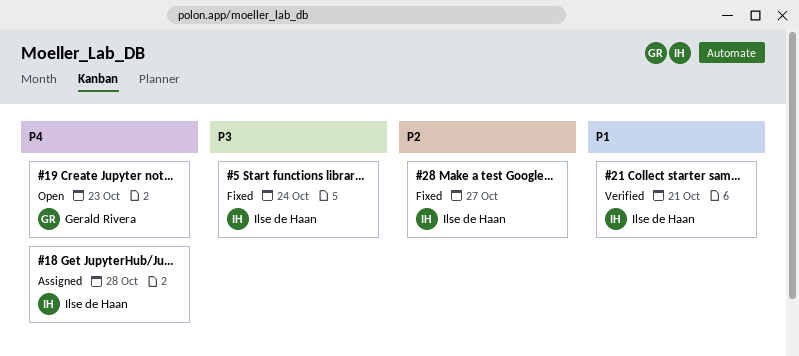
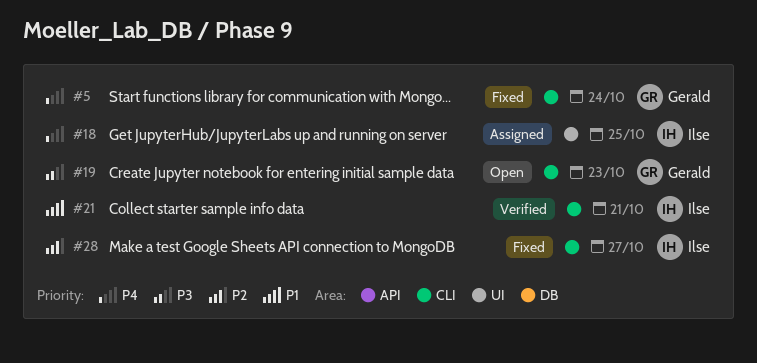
#5, owner: Ilse de Haan -> Gerald Rivera
#5, priority: P3 -> P4
#18, due: Oct 28 -> Oct 25
#19, priority: P4 -> P3

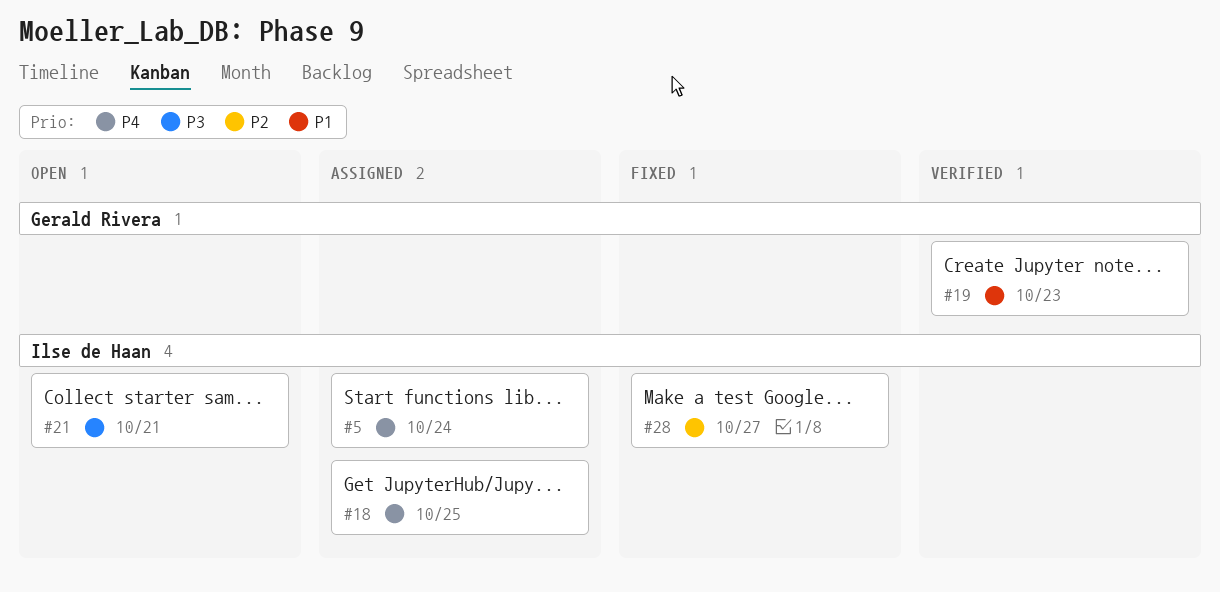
#5, status: Fixed -> Assigned
#5, owner: Gerald Rivera -> Ilse de Haan
#19, status: Open -> Verified
#19, priority: P3 -> P1
#21, status: Verified -> Open
#21, priority: P1 -> P3

